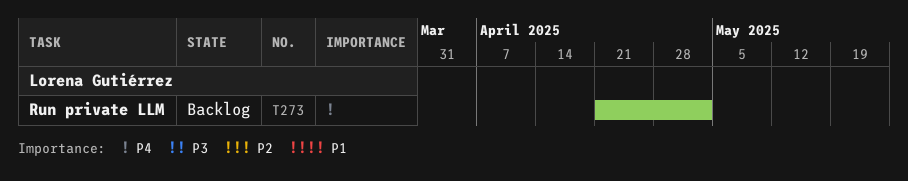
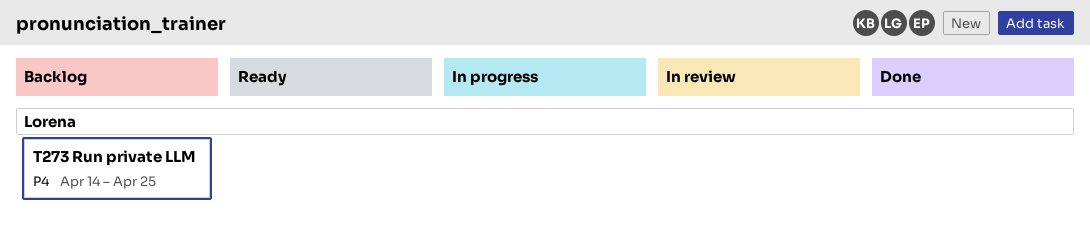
T273, start: Apr 21 -> Apr 14
T273, due: May 2 -> Apr 25

